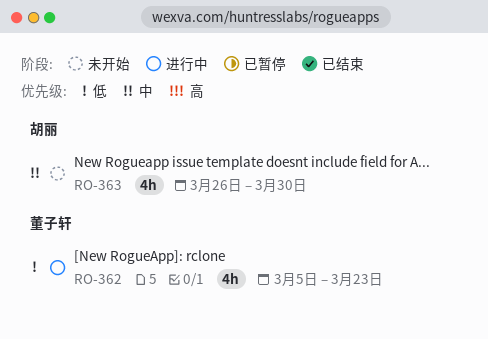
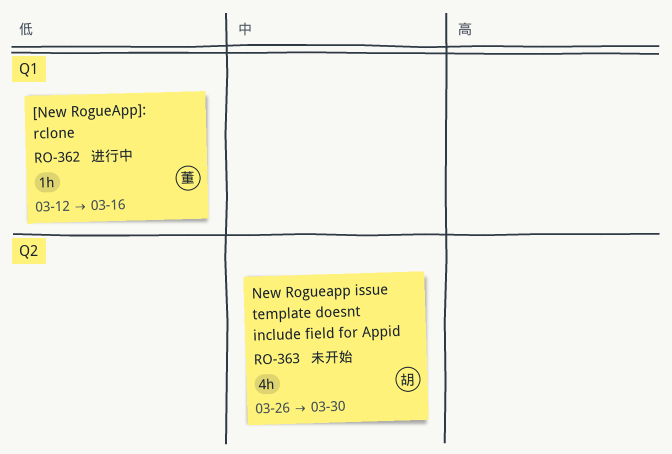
RO-362, estimate: 4h -> 1h
RO-362, start: Mar 5 -> Mar 12
RO-362, due: Mar 23 -> Mar 16

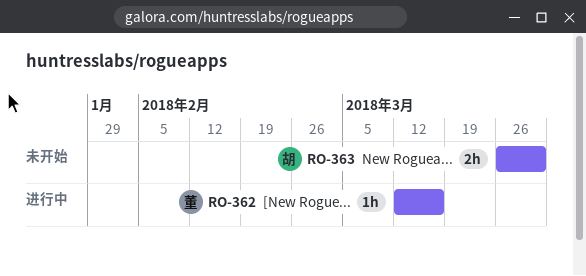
RO-363, estimate: 4h -> 2h

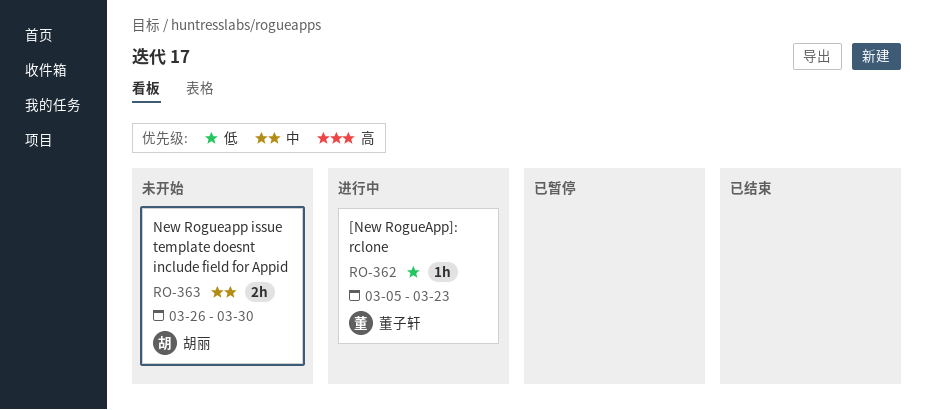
RO-362, start: Mar 12 -> Mar 5
RO-362, due: Mar 16 -> Mar 23

